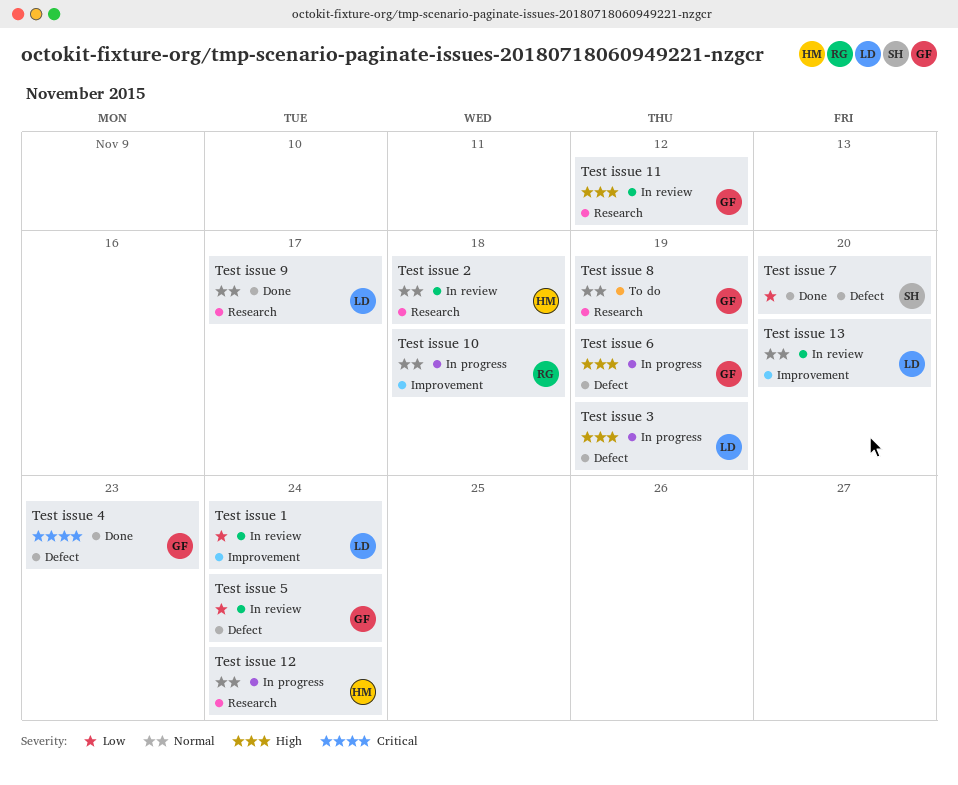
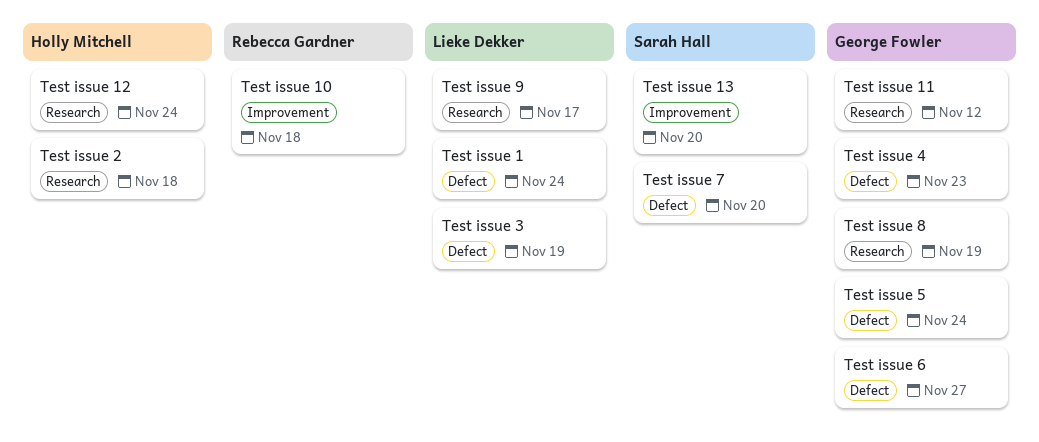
Test issue 1, label: Improvement -> Defect
Test issue 13, owner: Lieke Dekker -> Sarah Hall
Test issue 6, due: Nov 19 -> Nov 27

